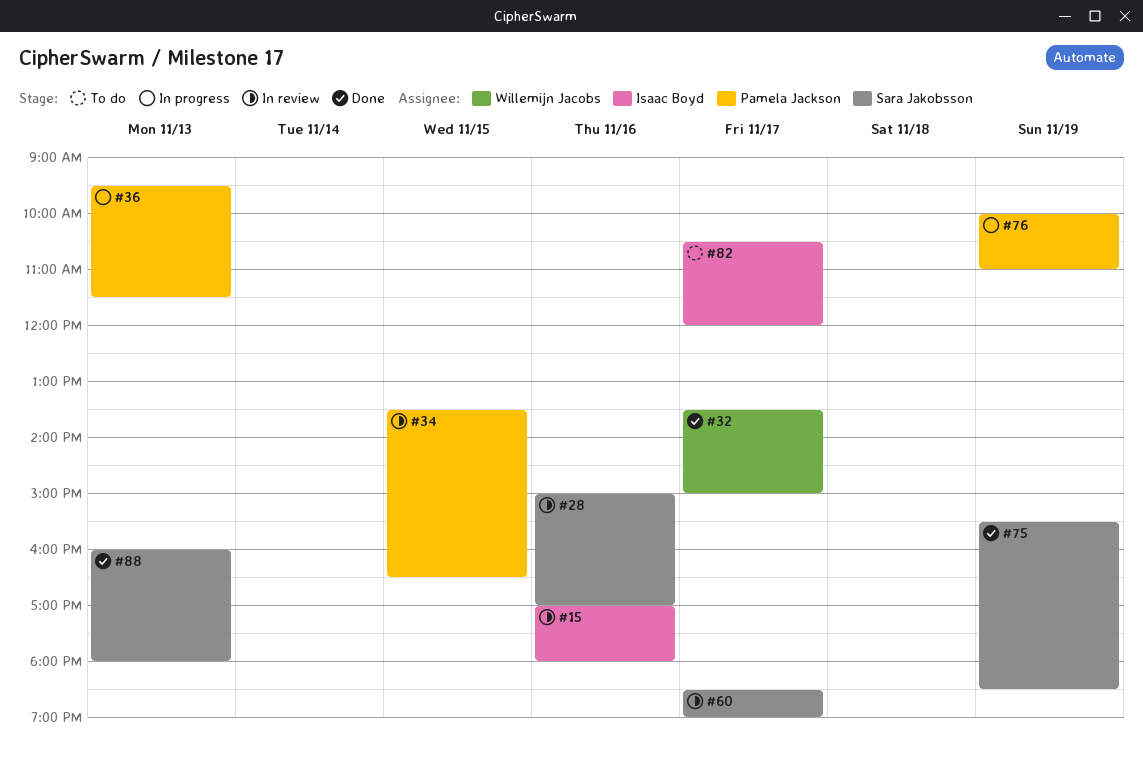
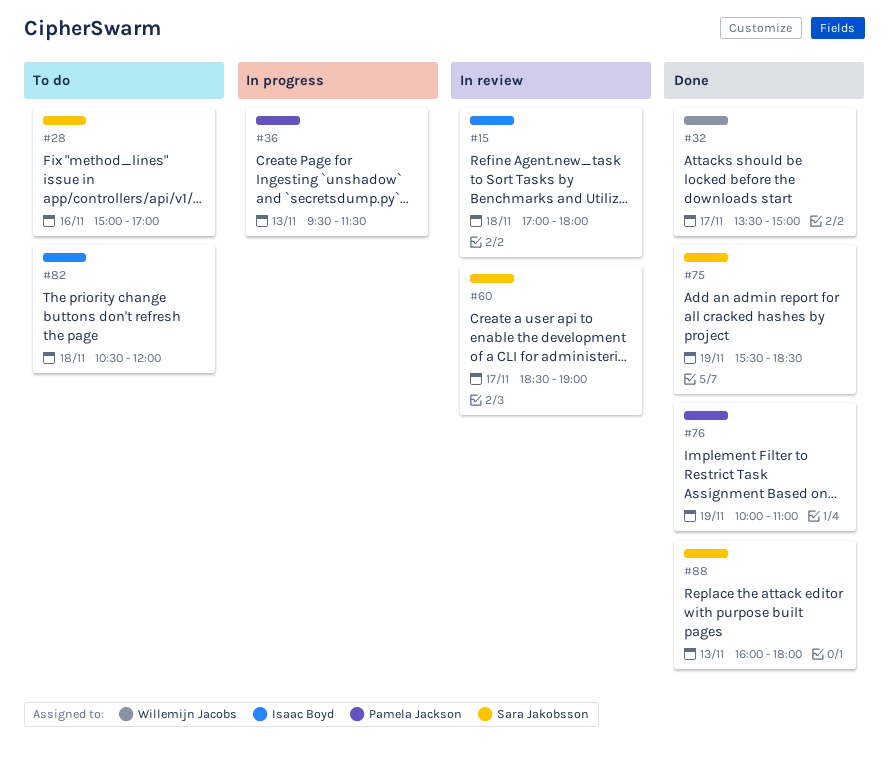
#15, day: Nov 16 -> Nov 18
#28, status: In review -> To do
#34: present -> none
#76, status: In progress -> Done
#82, day: Nov 17 -> Nov 18

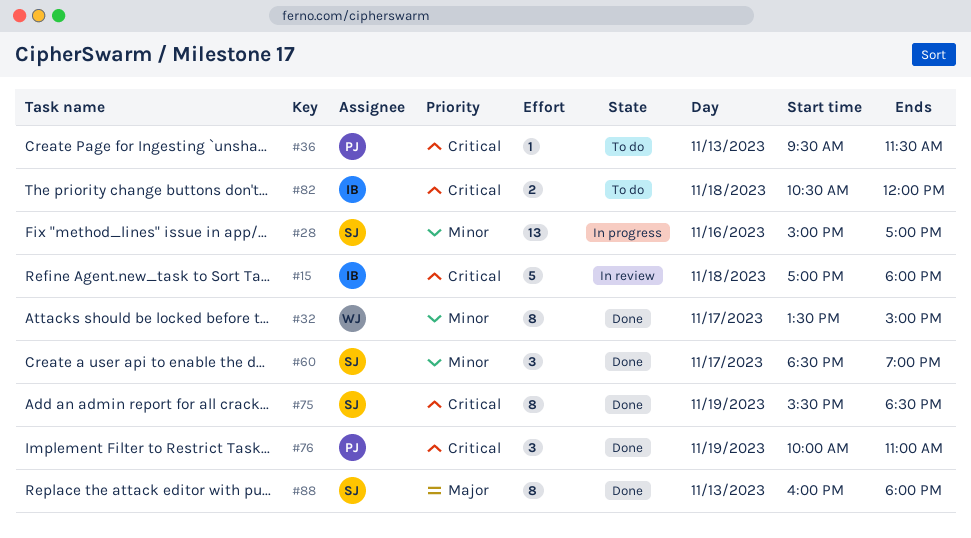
#28, status: To do -> In progress
#36, status: In progress -> To do
#60, status: In review -> Done

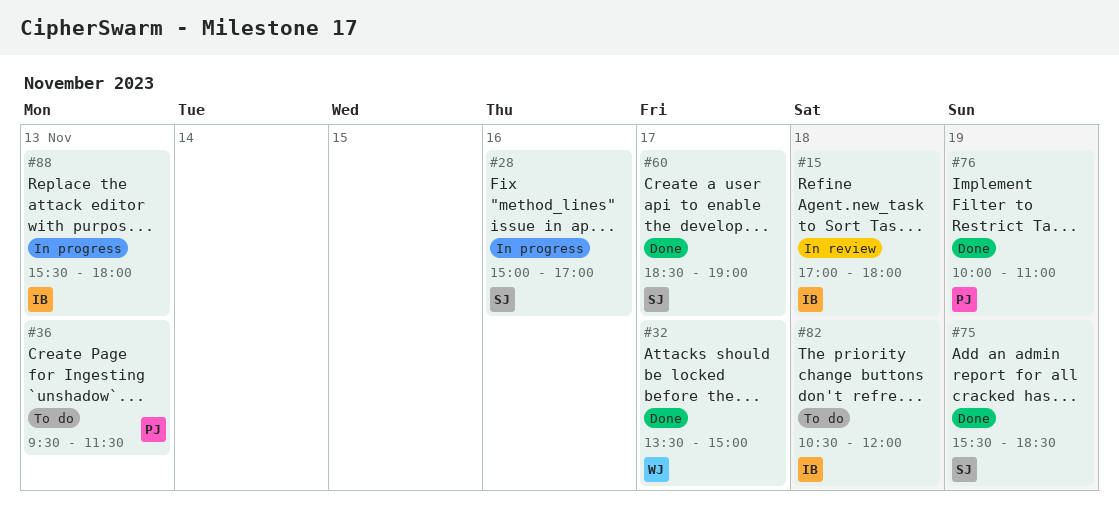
#88, status: Done -> In progress
#88, owner: SJ -> IB
#88, begins: 16:00 -> 15:30

